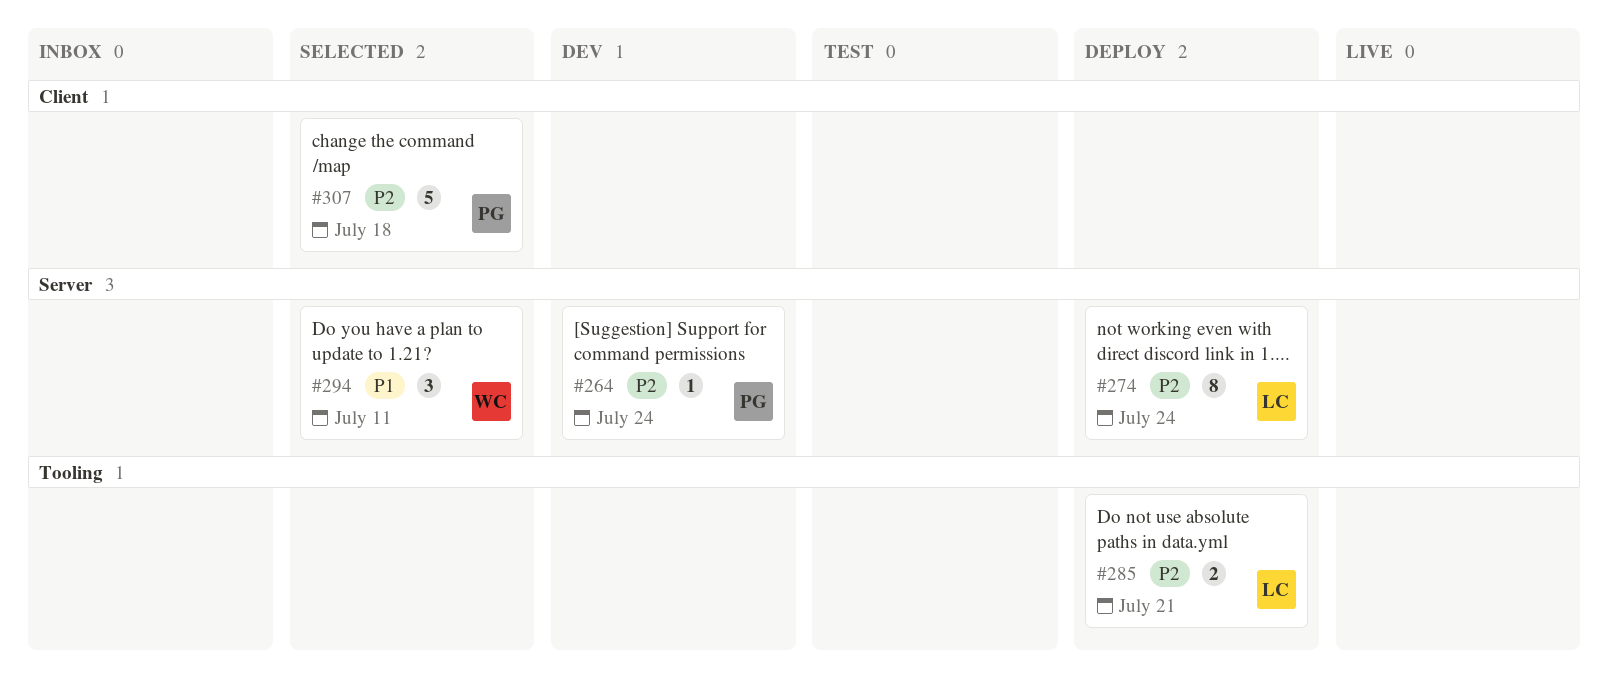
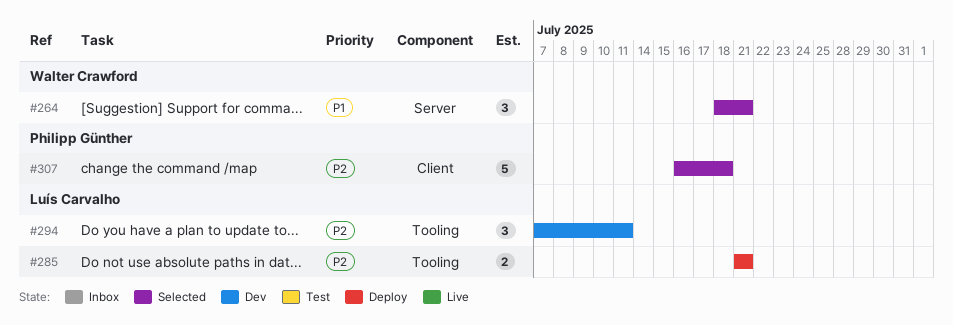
#264, status: Dev -> Selected
#264, owner: Philipp Günther -> Walter Crawford
#264, priority: P2 -> P1
#264, estimate: 1 -> 3
#264, due: Jul 24 -> Jul 21
#274: present -> none
#294, status: Selected -> Dev
#294, owner: Walter Crawford -> Luís Carvalho
#294, priority: P1 -> P2
#294, label: Server -> Tooling

